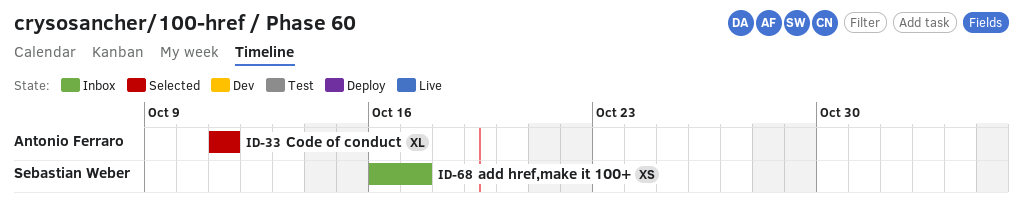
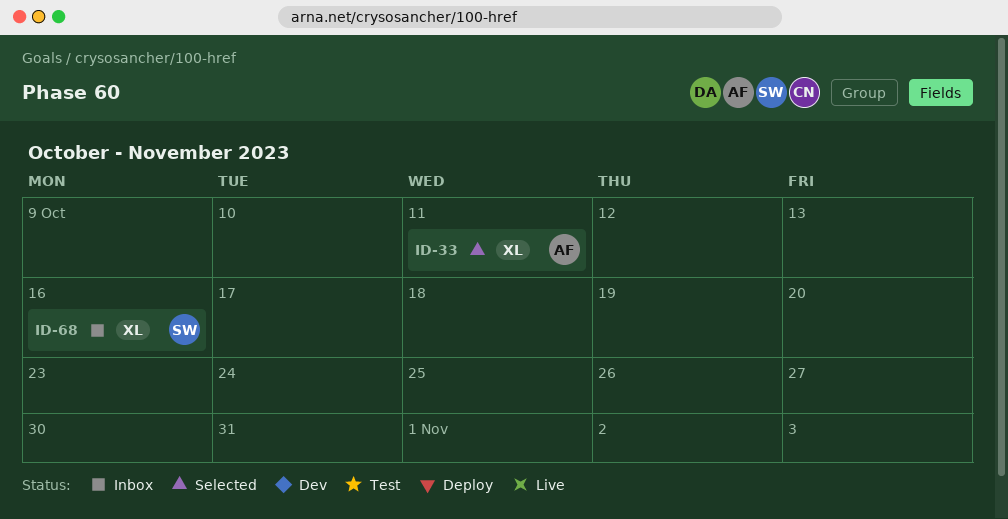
ID-68, estimate: XS -> XL
ID-68, due: Oct 17 -> Oct 16

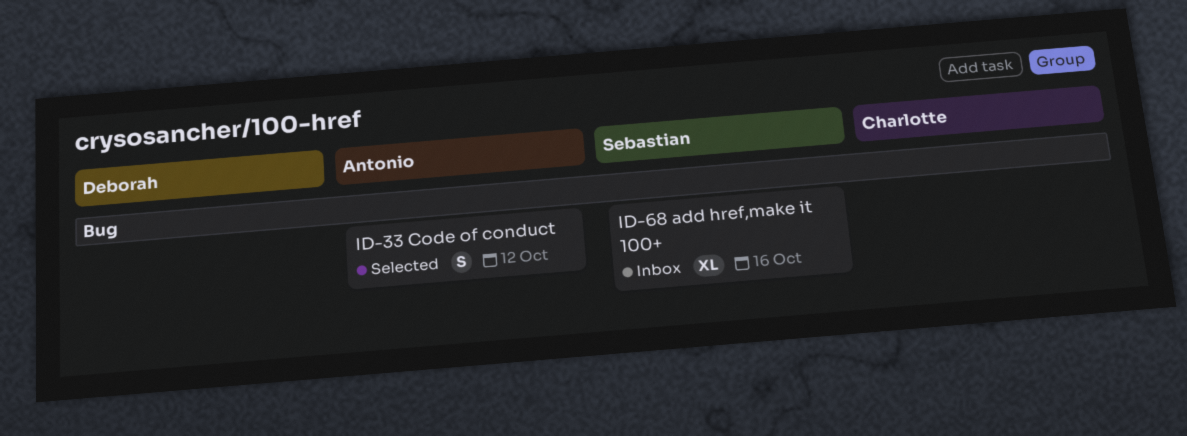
ID-33, estimate: XL -> S
ID-33, due: Oct 11 -> Oct 12

